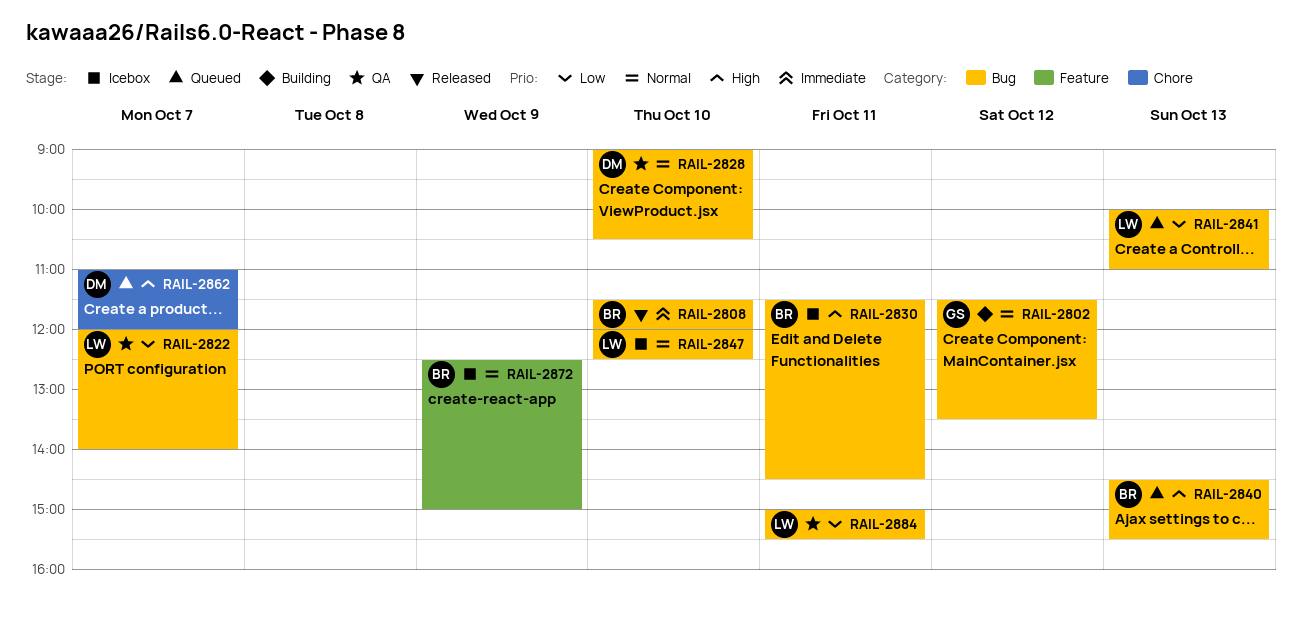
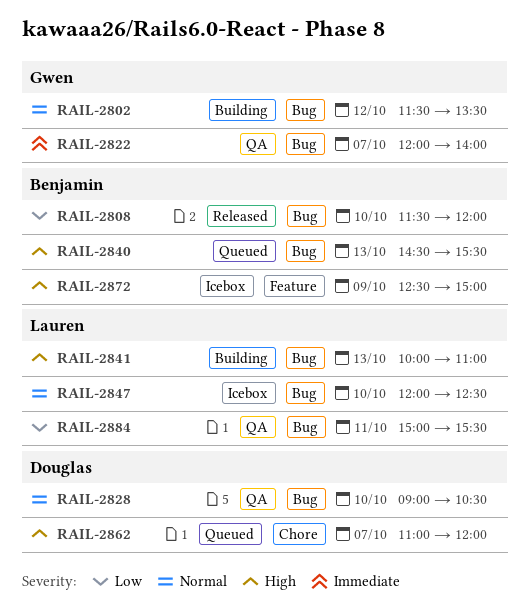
RAIL-2808, priority: Immediate -> Low
RAIL-2822, owner: Lauren -> Gwen
RAIL-2822, priority: Low -> Immediate
RAIL-2830: present -> none
RAIL-2841, status: Queued -> Building
RAIL-2841, priority: Low -> High
RAIL-2872, priority: Normal -> High

